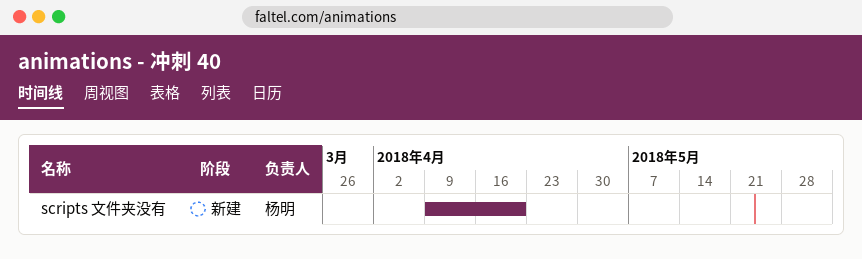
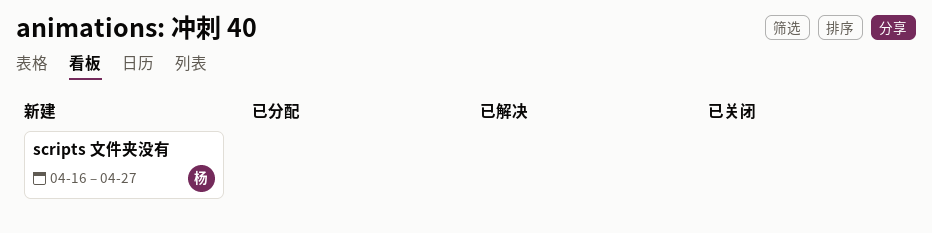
scripts 文件夹没有, start: Apr 9 -> Apr 16
scripts 文件夹没有, due: Apr 20 -> Apr 27

